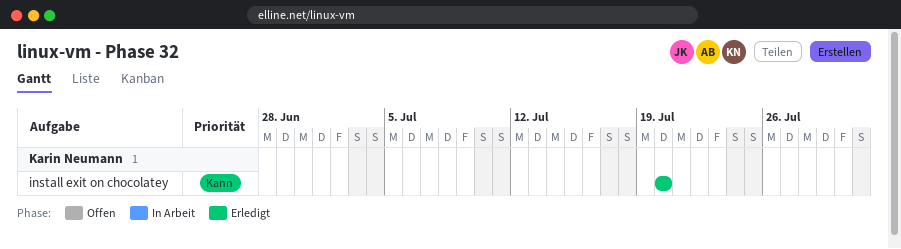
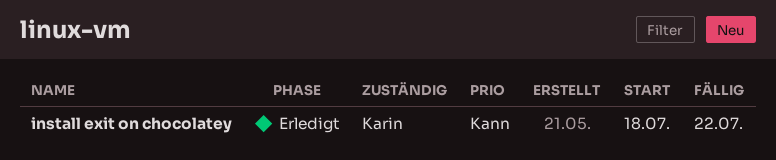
install exit on chocolatey, start: Jul 20 -> Jul 18
install exit on chocolatey, due: Jul 20 -> Jul 22

